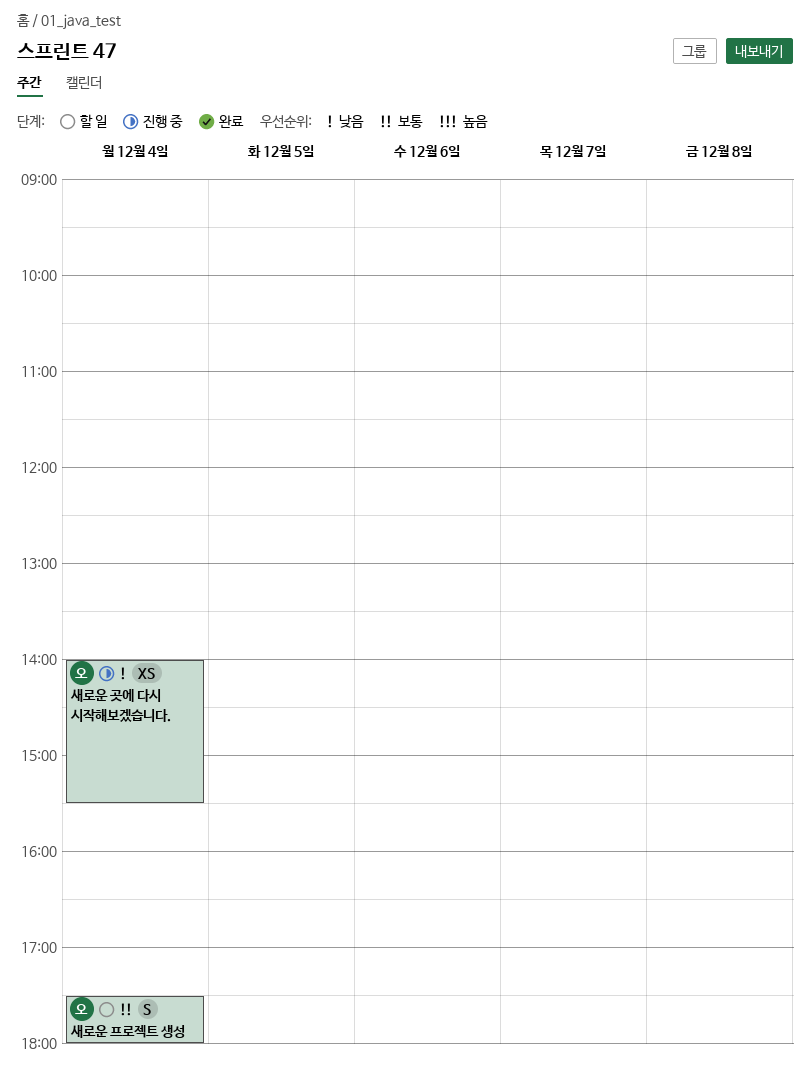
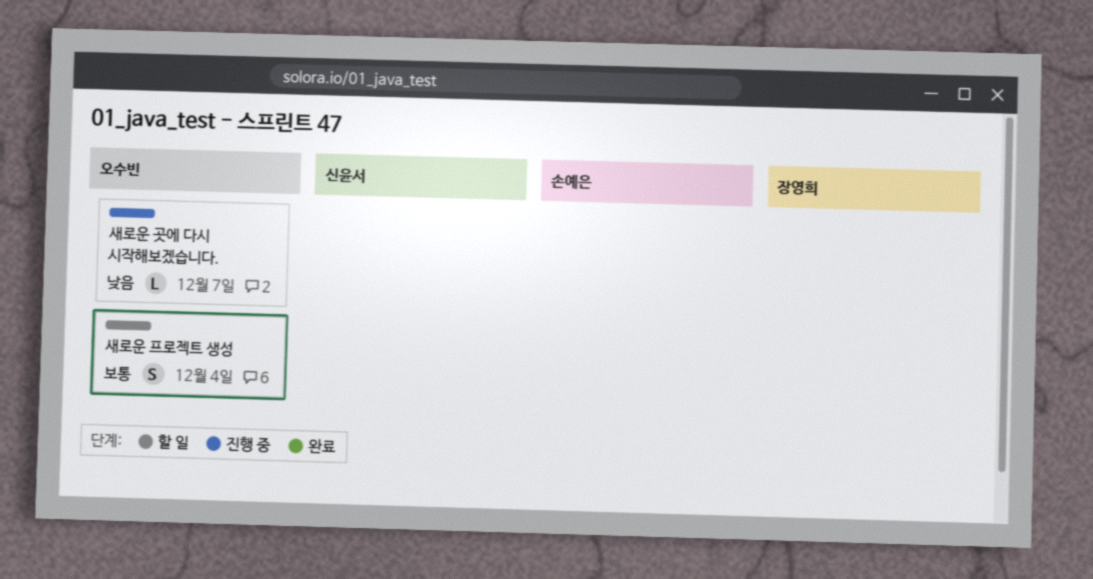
새로운 곳에 다시 시작해보겠습니다., estimate: XS -> L
새로운 곳에 다시 시작해보겠습니다., day: Dec 4 -> Dec 7

